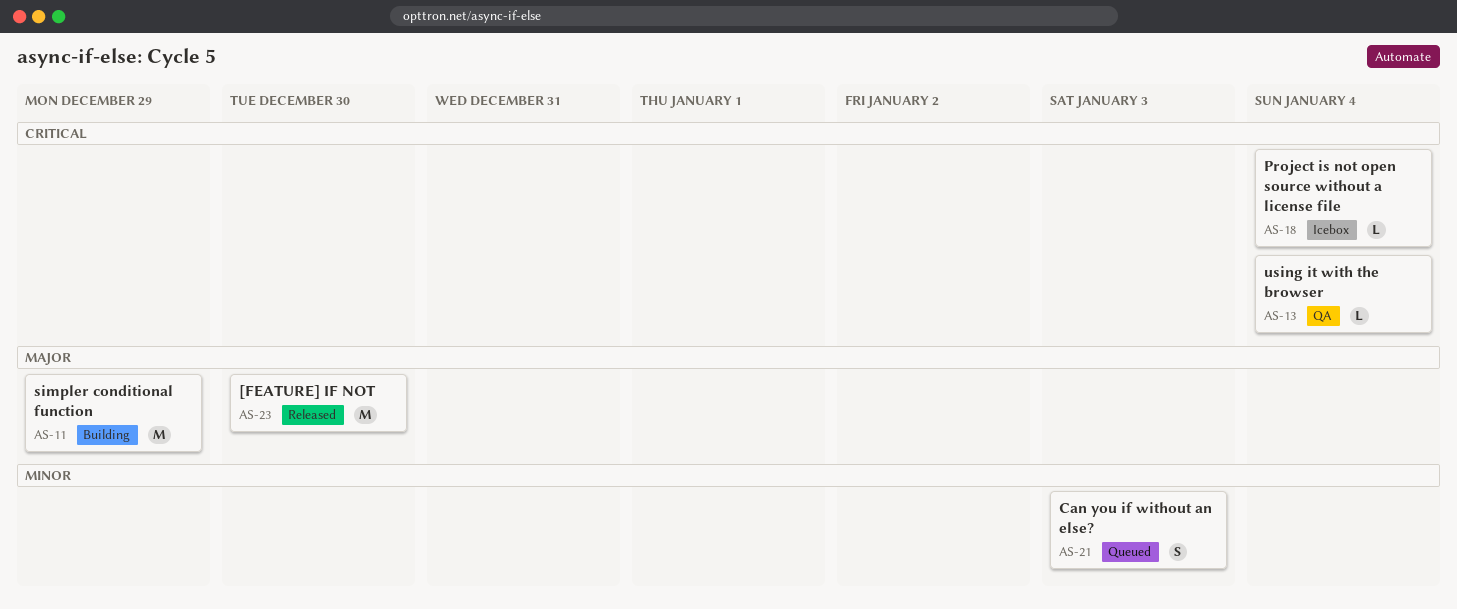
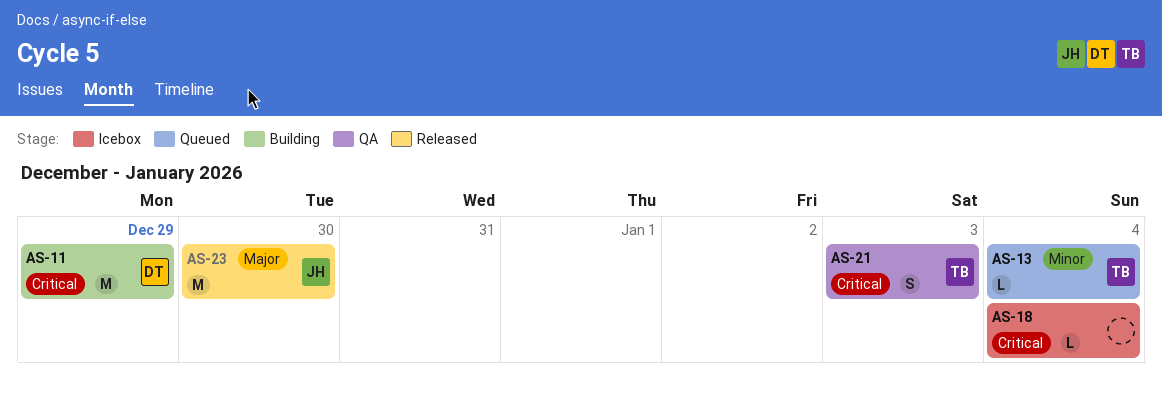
AS-11, priority: Major -> Critical
AS-13, status: QA -> Queued
AS-13, priority: Critical -> Minor
AS-21, status: Queued -> QA
AS-21, priority: Minor -> Critical

